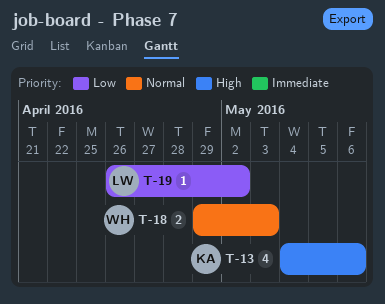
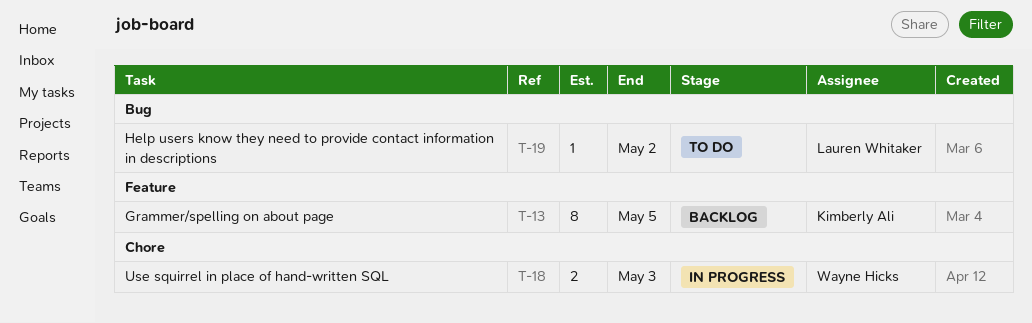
T-13, estimate: 4 -> 8
T-13, due: May 6 -> May 5

